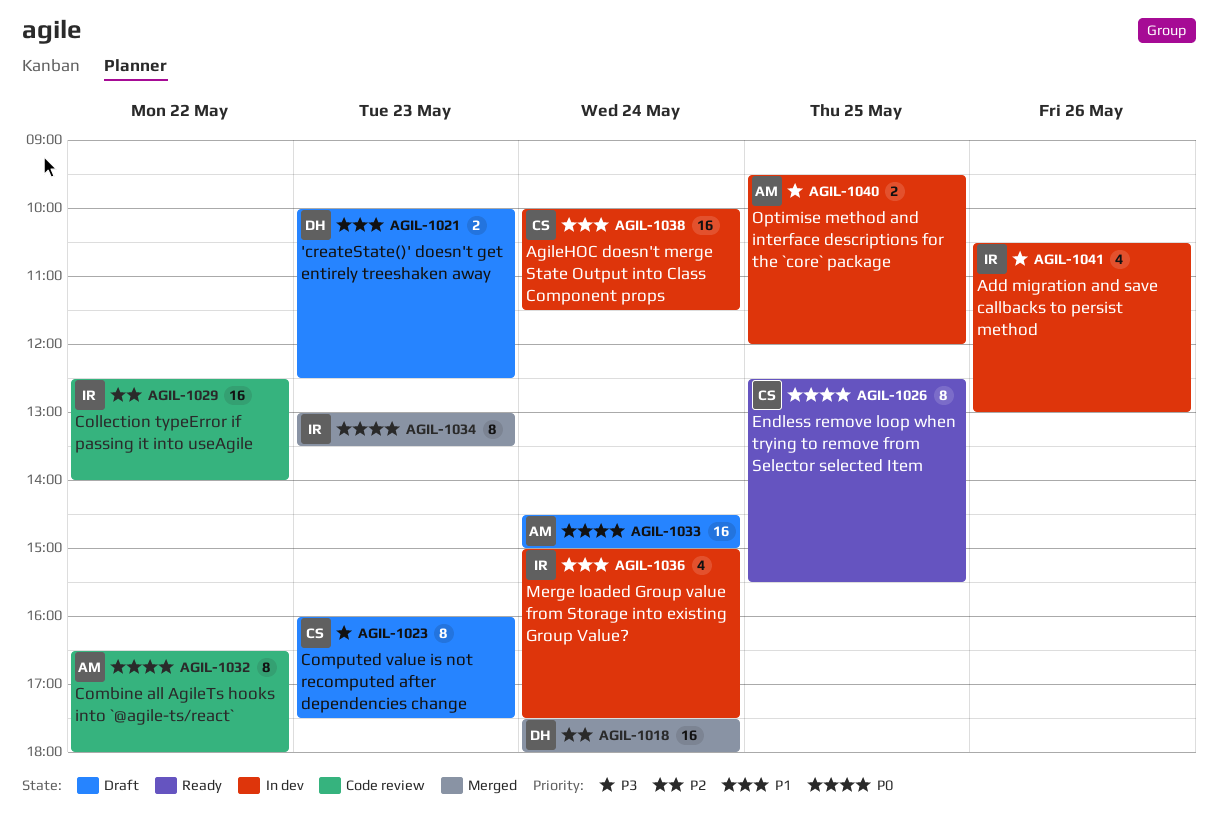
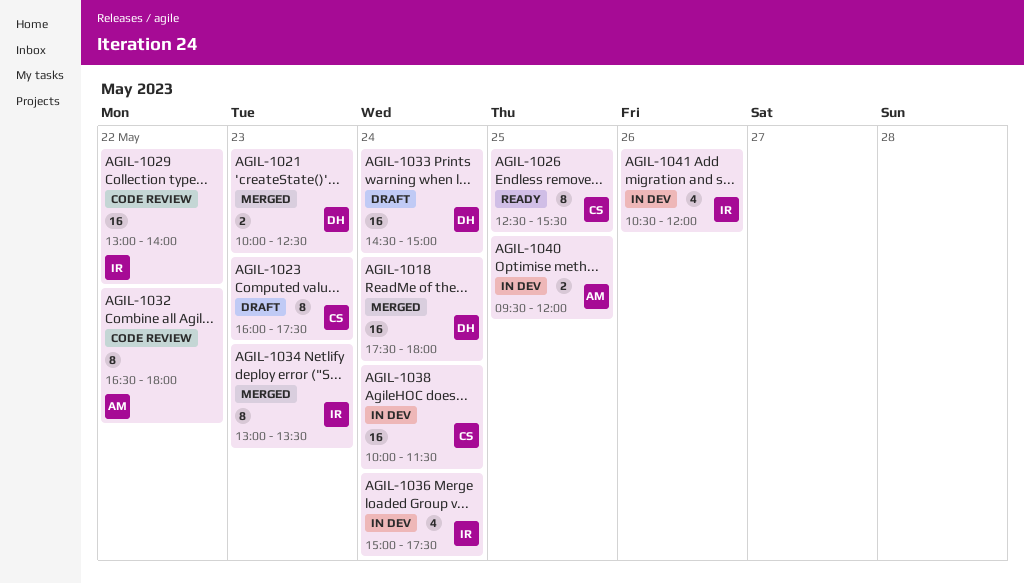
AGIL-1021, status: Draft -> Merged
AGIL-1029, begins: 12:30 -> 13:00
AGIL-1033, owner: AM -> DH
AGIL-1041, ends: 13:00 -> 12:00

